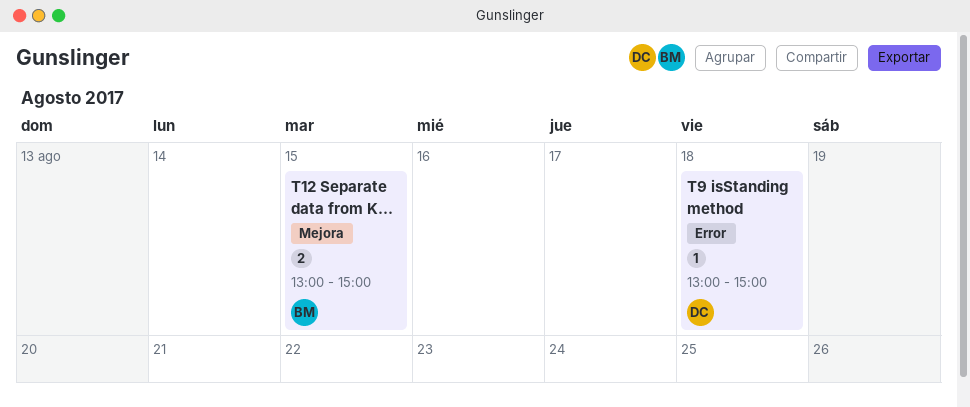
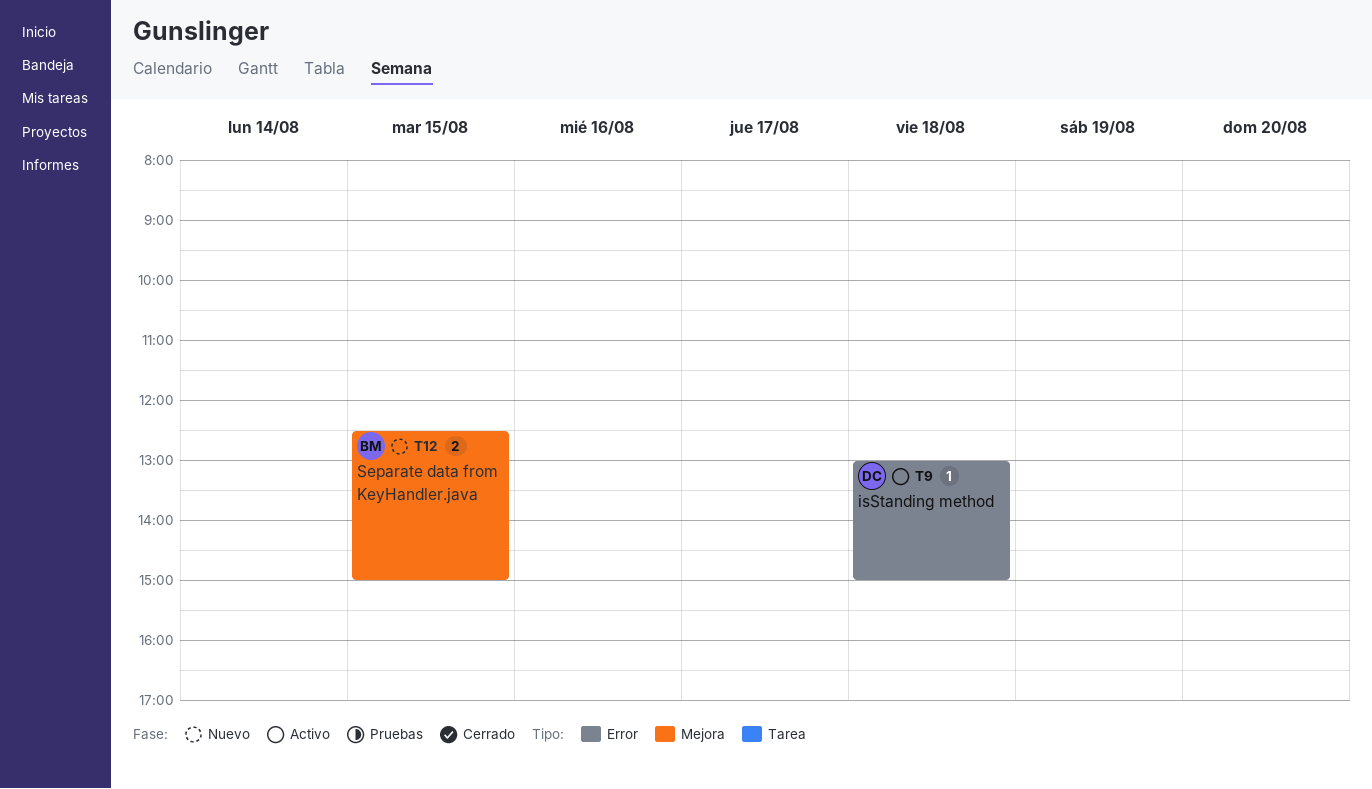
T12, begins: 13:00 -> 12:30

